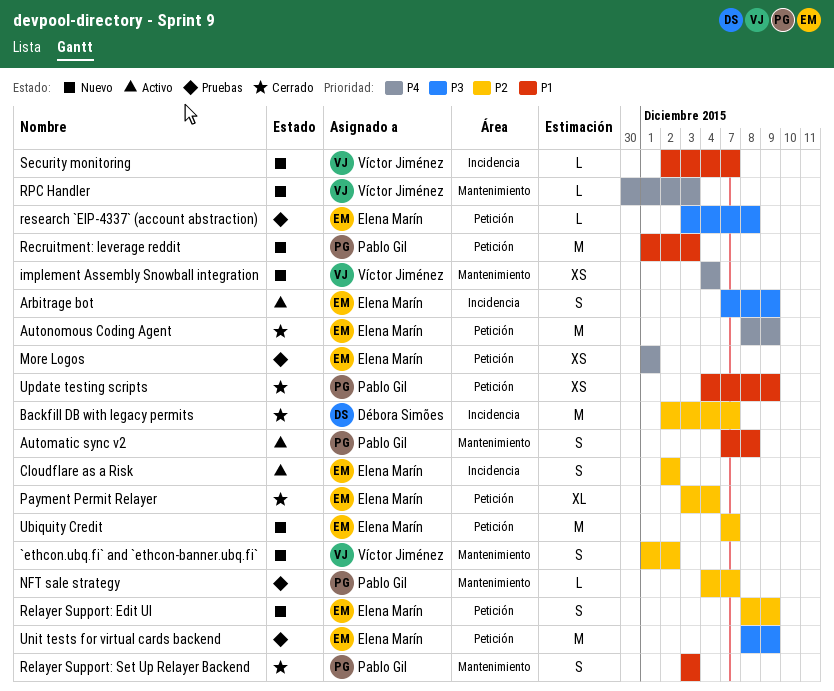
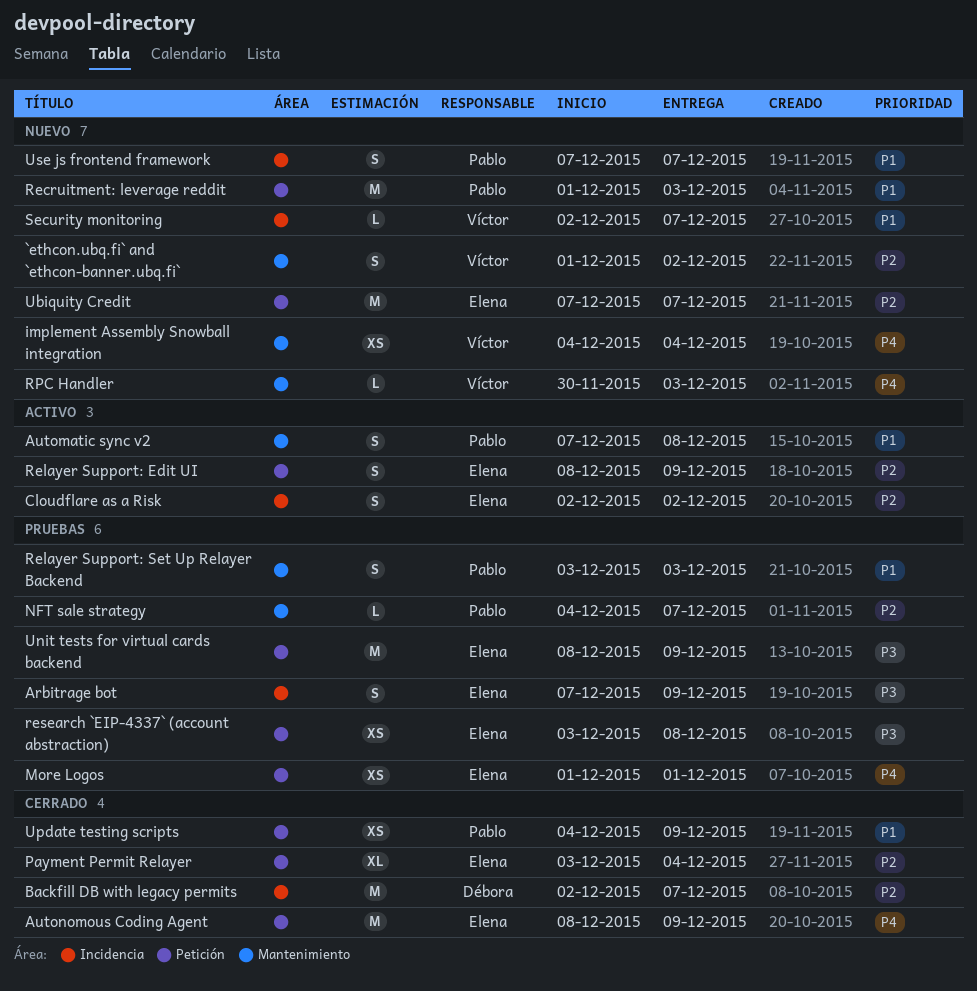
Arbitrage bot, status: Activo -> Pruebas
Relayer Support: Edit UI, status: Nuevo -> Activo
Relayer Support: Set Up Relayer Backend, status: Cerrado -> Pruebas
research `EIP-4337` (account abstraction), estimate: L -> XS
Use js frontend framework: none -> present

